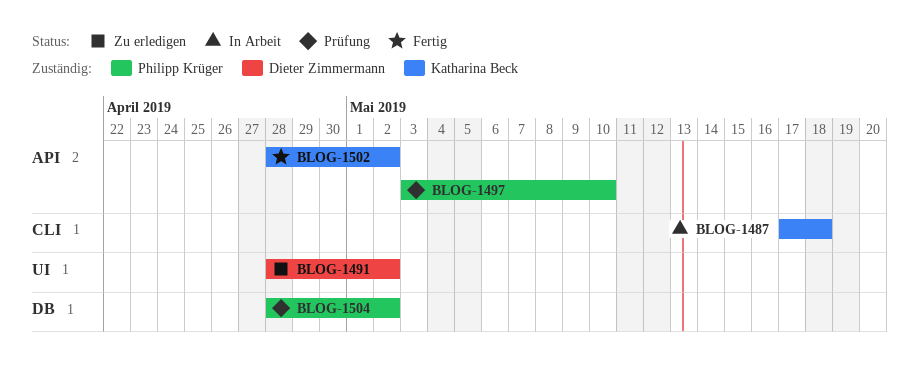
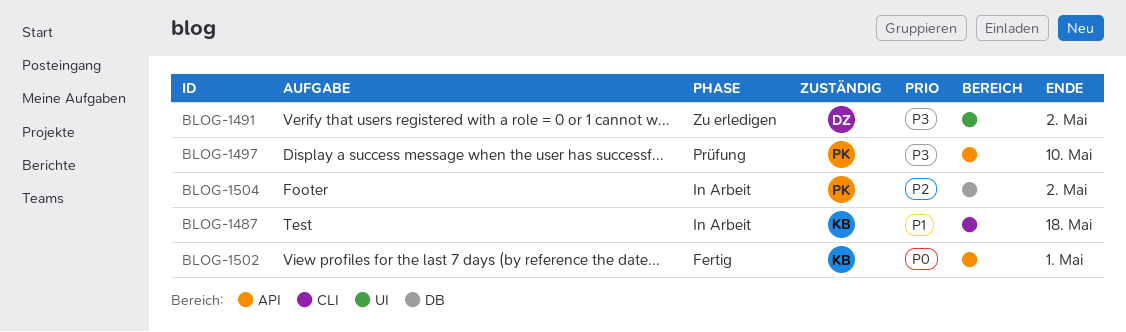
BLOG-1502, due: May 2 -> May 1
BLOG-1504, status: Prüfung -> In Arbeit

